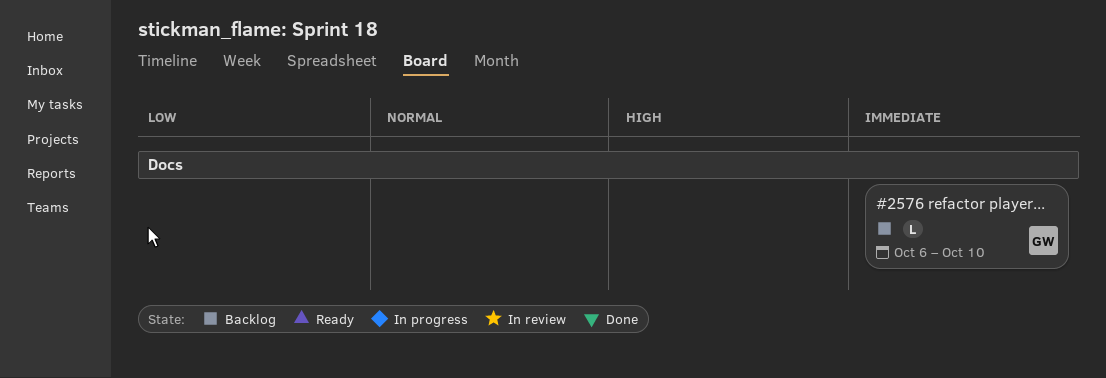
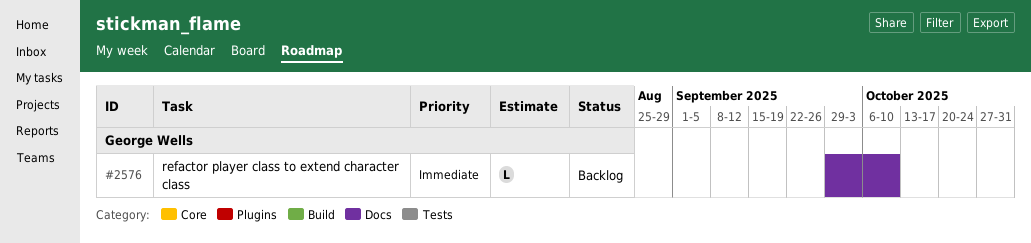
#2576, start: Oct 6 -> Sep 29

